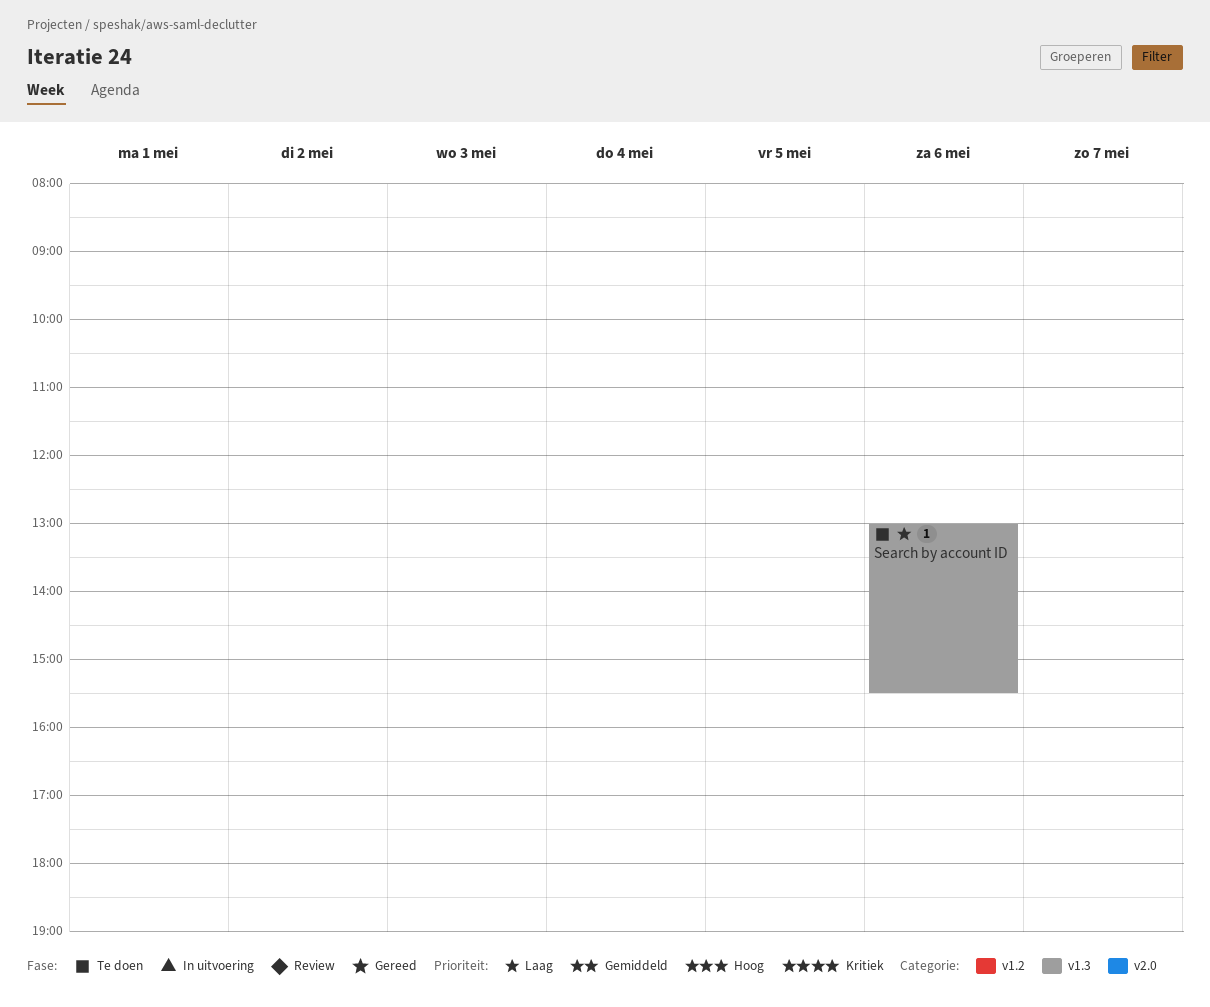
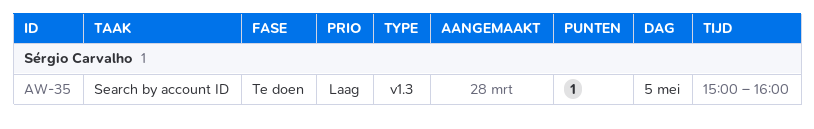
Search by account ID, day: May 6 -> May 5
Search by account ID, begins: 13:00 -> 15:00
Search by account ID, ends: 15:30 -> 16:00

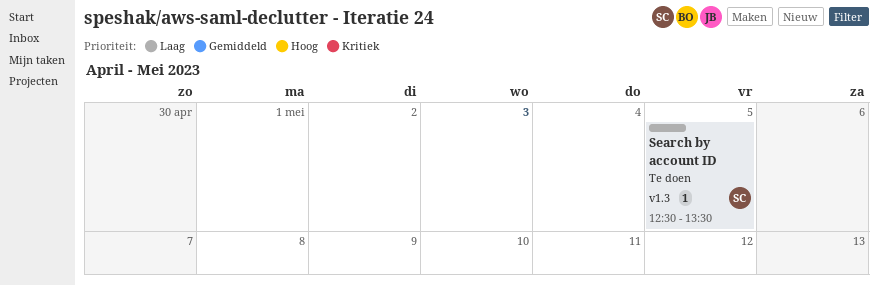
Search by account ID, begins: 15:00 -> 12:30
Search by account ID, ends: 16:00 -> 13:30

